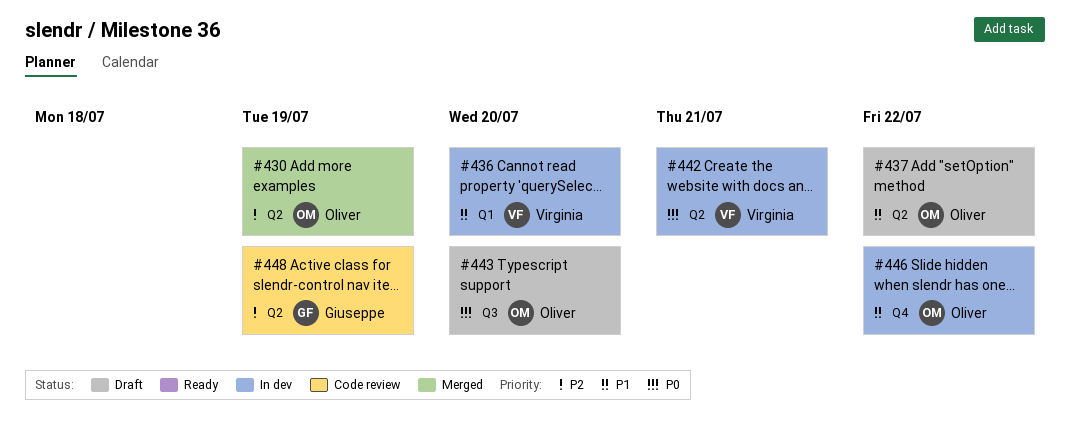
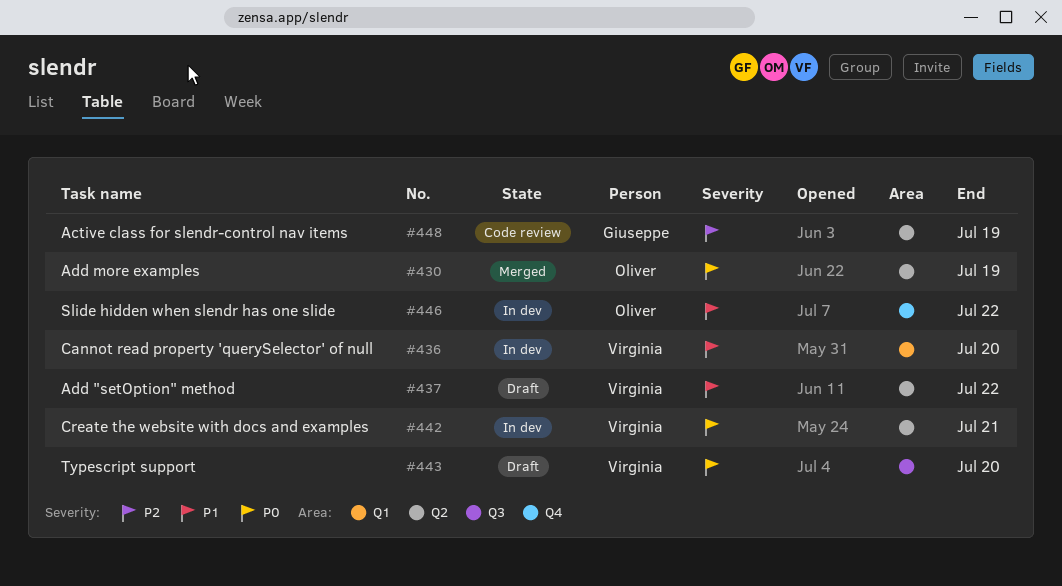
#430, priority: P2 -> P0
#437, owner: Oliver -> Virginia
#443, owner: Oliver -> Virginia

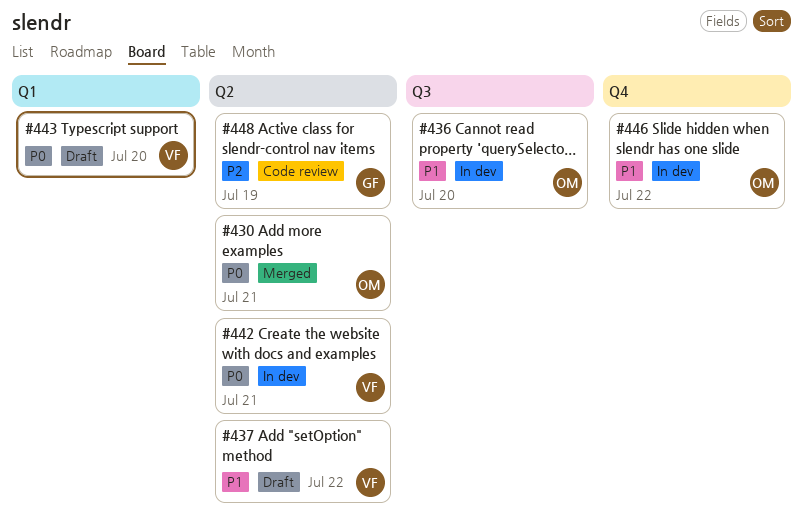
#430, due: Jul 19 -> Jul 21
#436, owner: Virginia -> Oliver
#436, label: Q1 -> Q3
#443, label: Q3 -> Q1

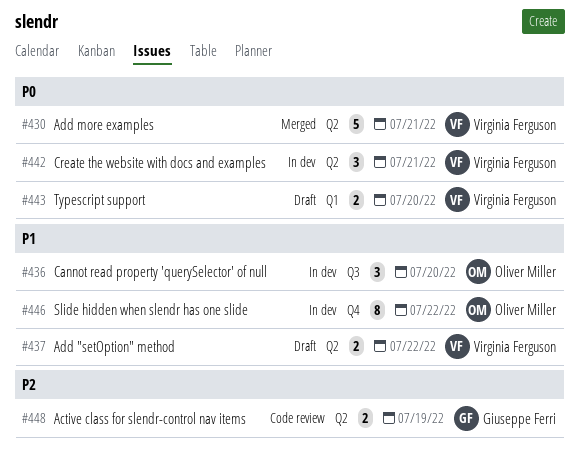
#430, owner: Oliver Miller -> Virginia Ferguson

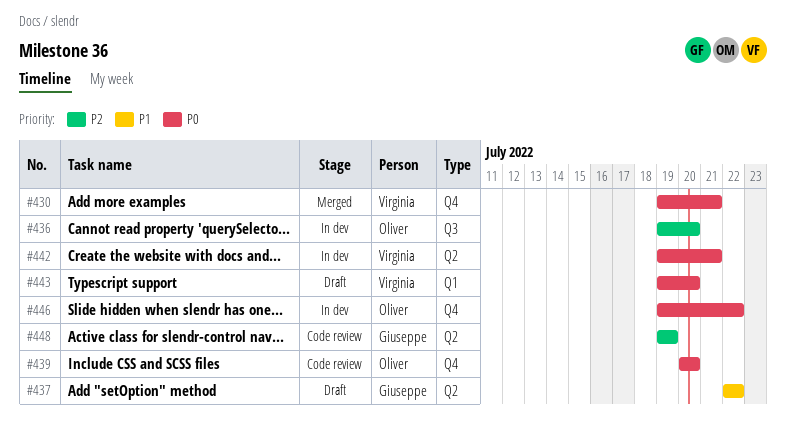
#430, label: Q2 -> Q4
#436, priority: P1 -> P2
#437, owner: Virginia Ferguson -> Giuseppe Ferri
#439: none -> present
#446, priority: P1 -> P0

